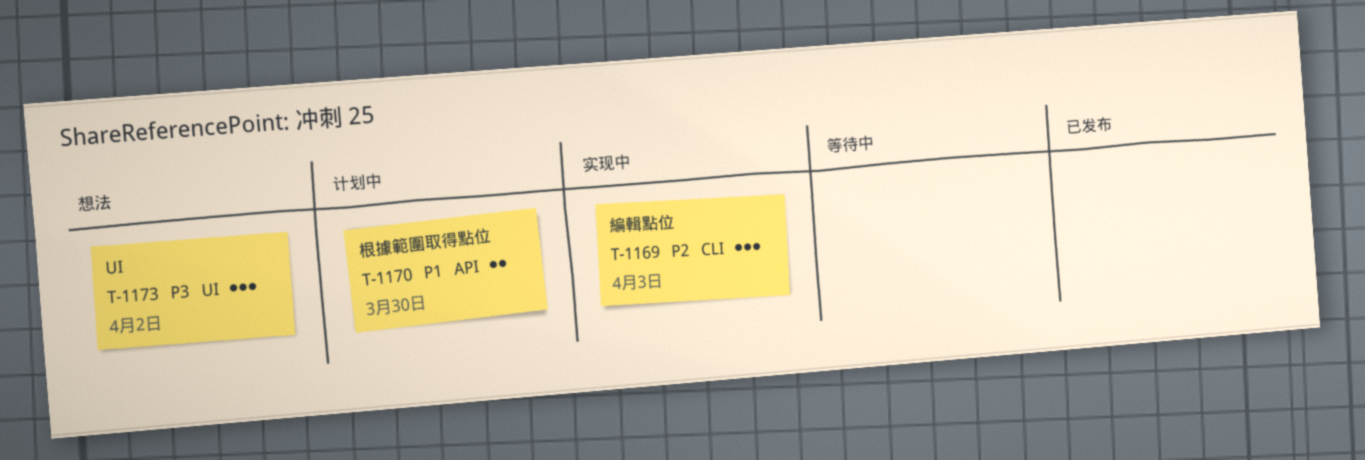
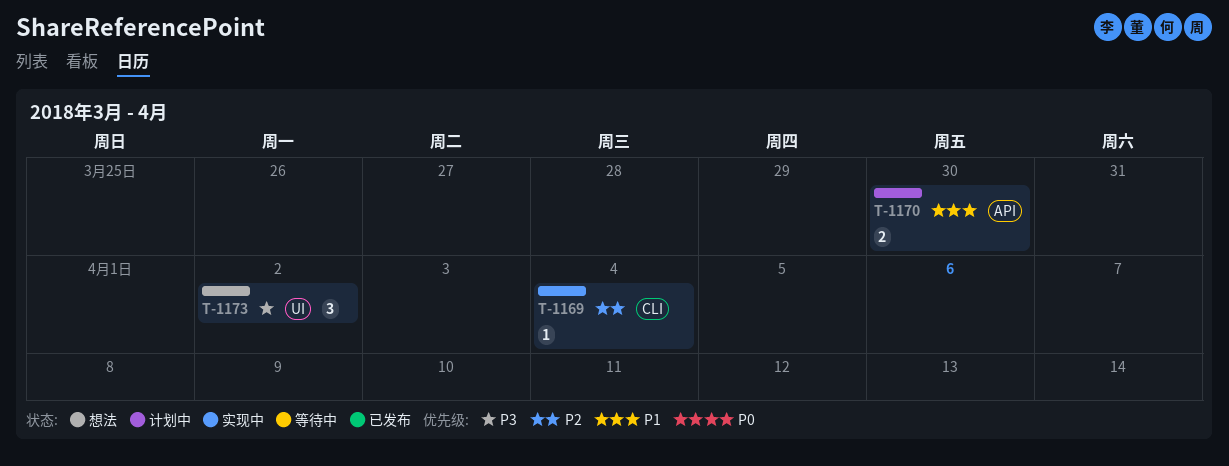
T-1169, estimate: 3 -> 1
T-1169, due: Apr 3 -> Apr 4

